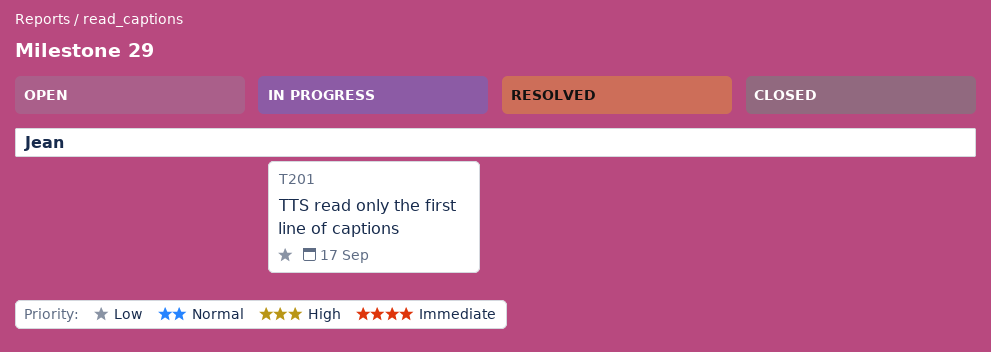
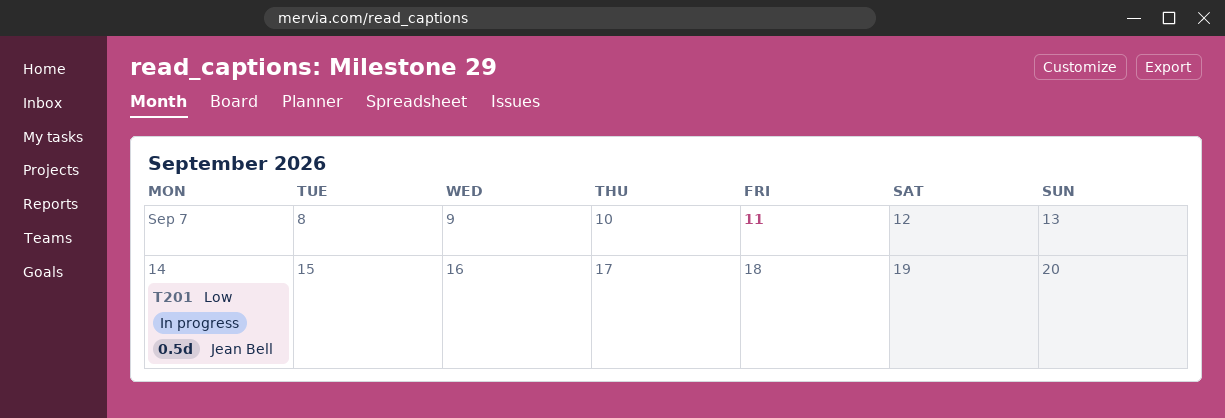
T201, due: Sep 17 -> Sep 14

